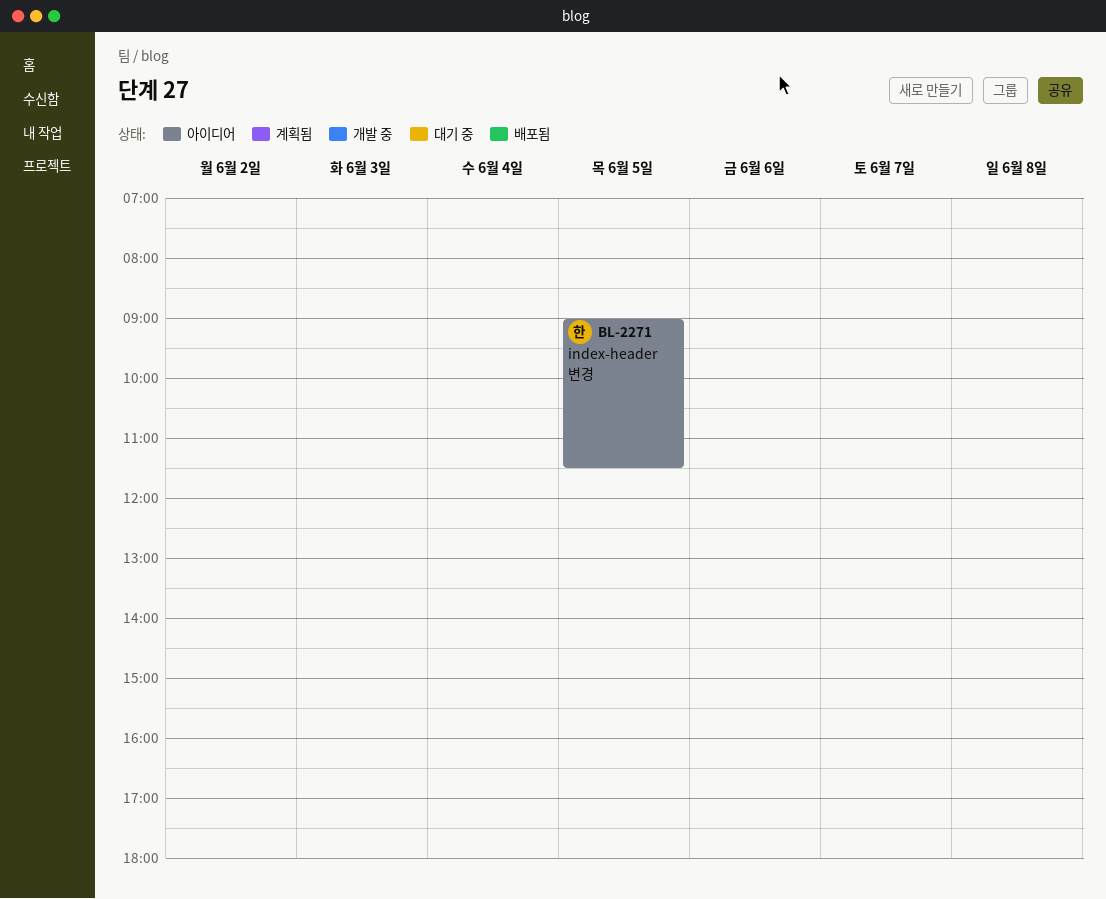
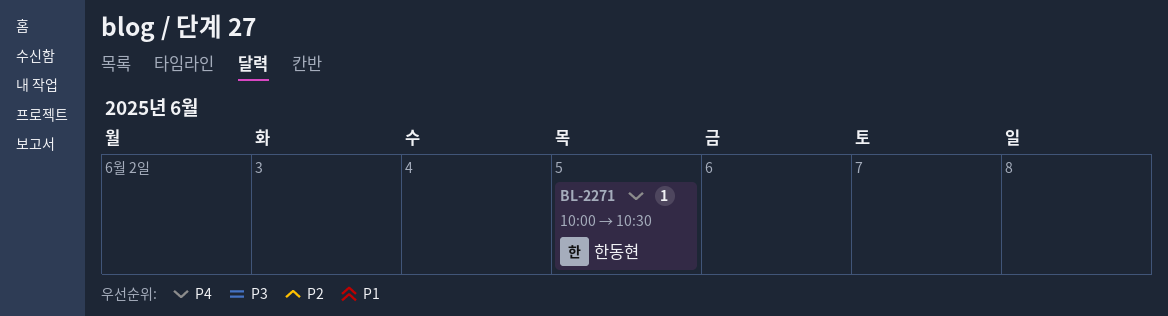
BL-2271, begins: 09:00 -> 10:00
BL-2271, ends: 11:30 -> 10:30

